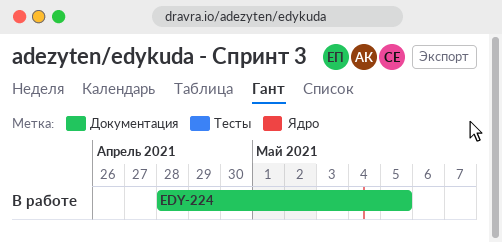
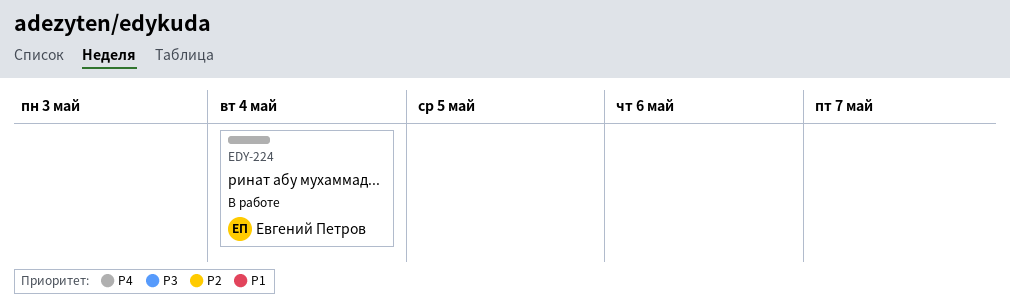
EDY-224, due: May 5 -> May 4

